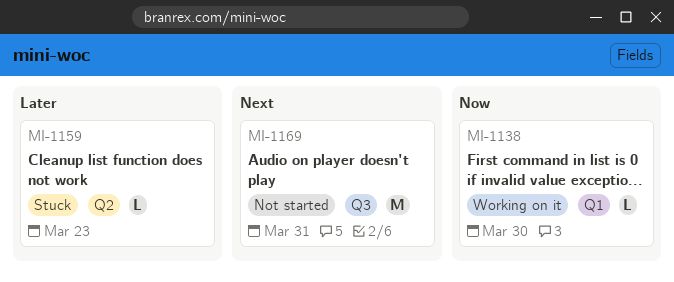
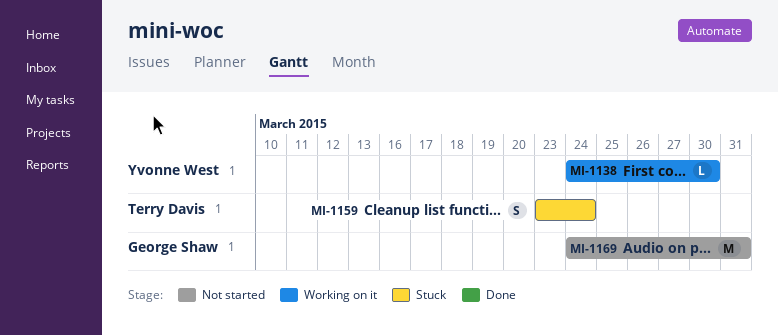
MI-1159, estimate: L -> S
MI-1159, due: Mar 23 -> Mar 24

